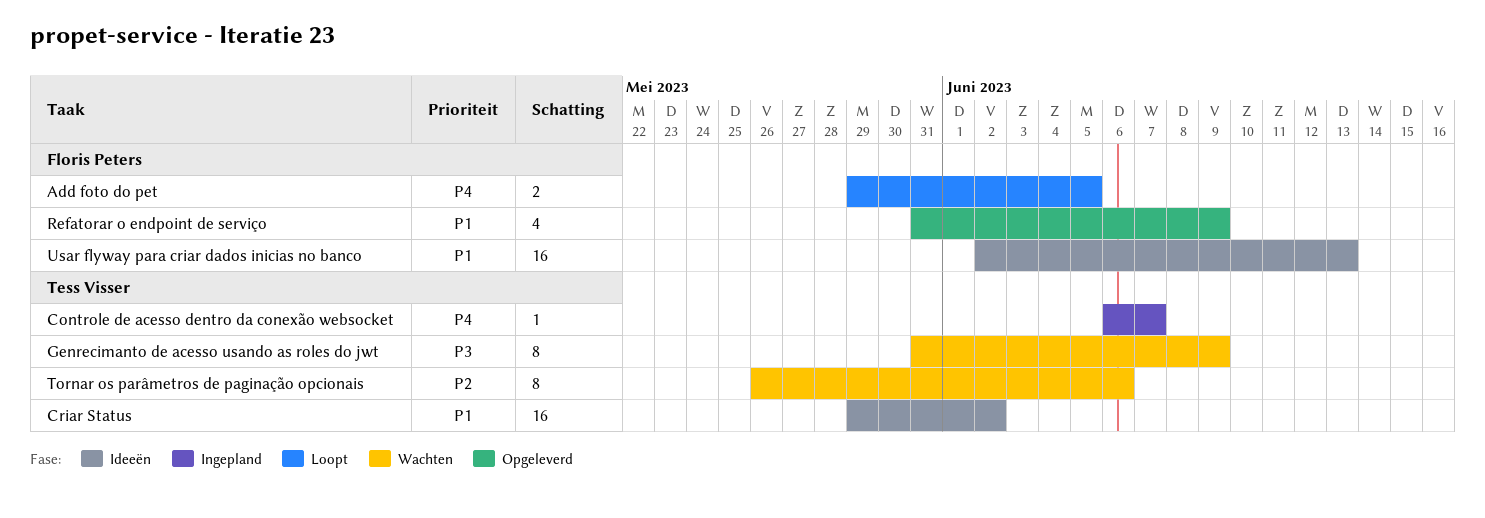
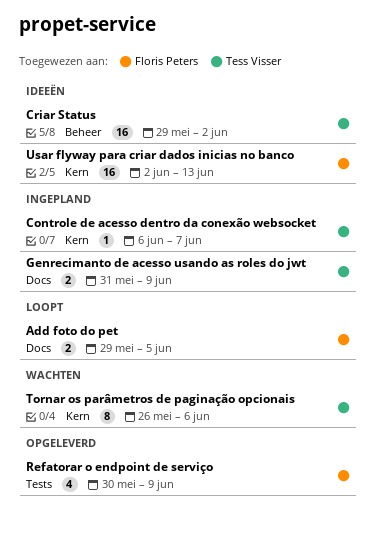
Genrecimanto de acesso usando as roles do jwt, status: Wachten -> Ingepland
Genrecimanto de acesso usando as roles do jwt, estimate: 8 -> 2
Refatorar o endpoint de serviço, start: May 31 -> May 30

